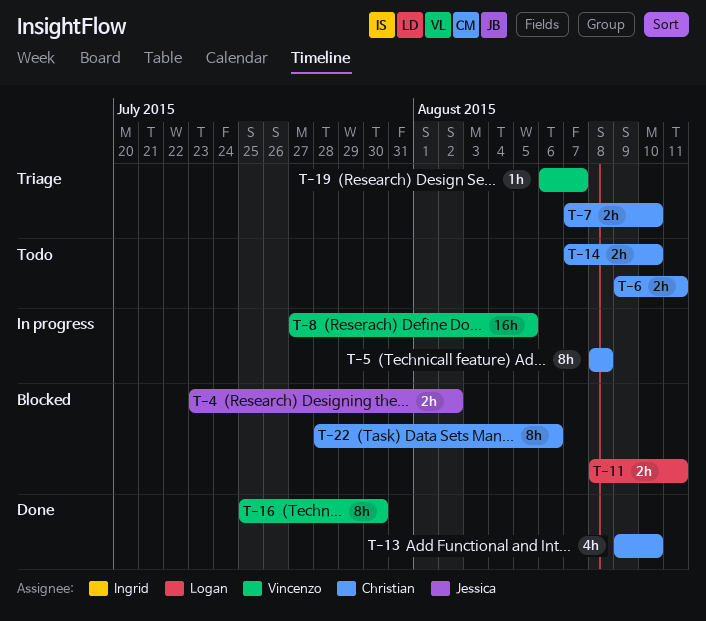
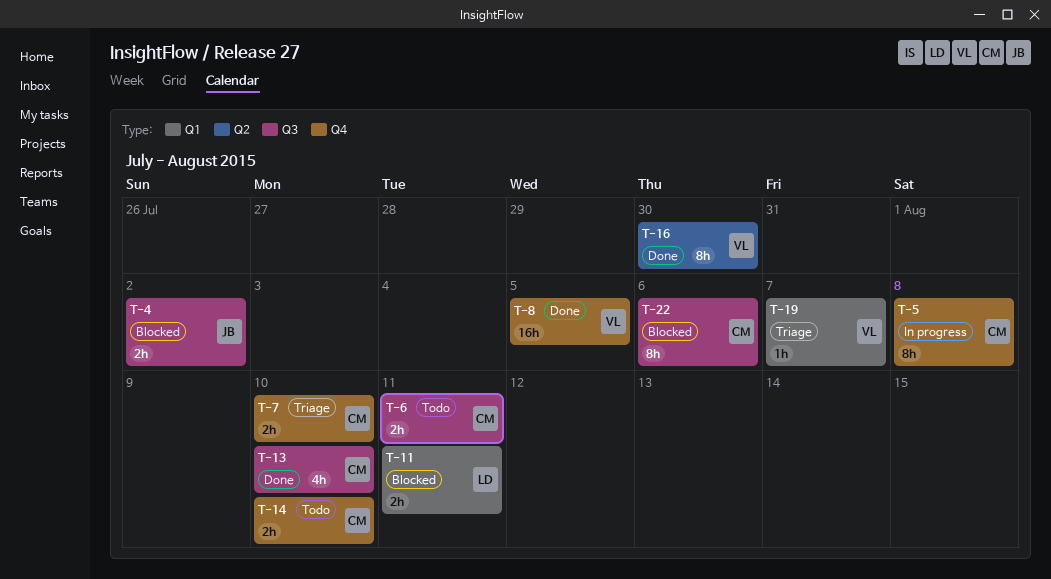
T-8, status: In progress -> Done

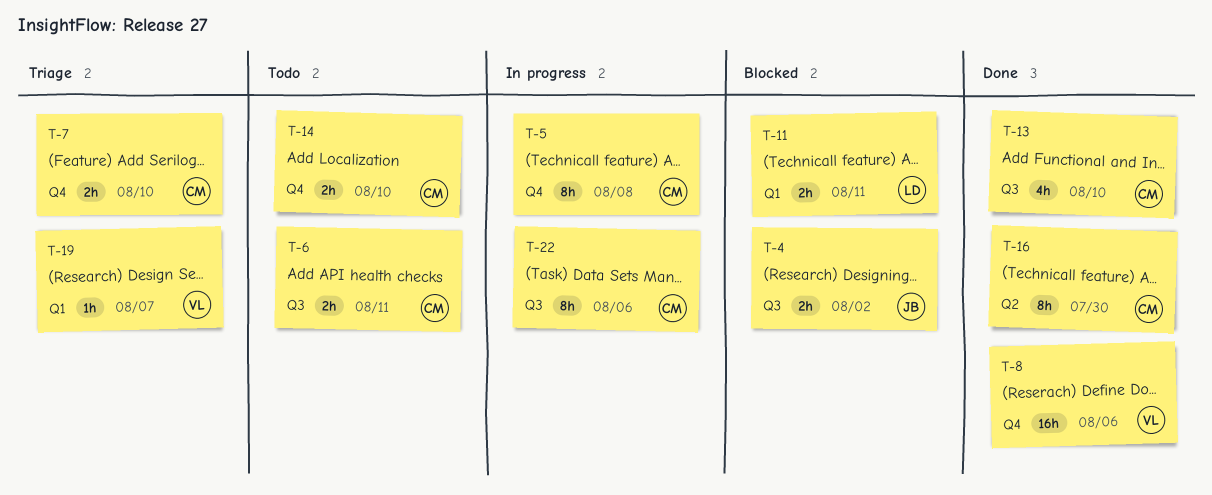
T-8, due: Aug 5 -> Aug 6
T-16, owner: VL -> CM
T-22, status: Blocked -> In progress

